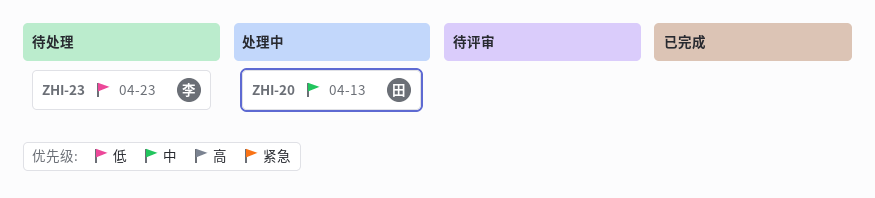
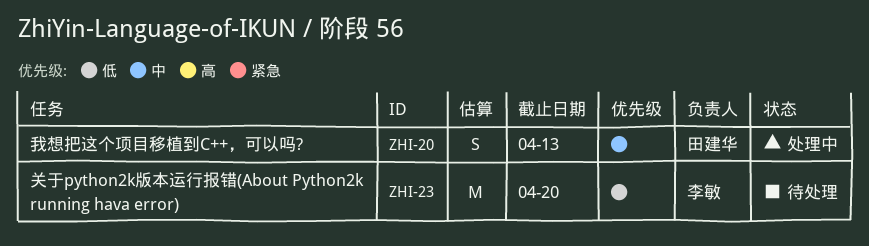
ZHI-23, due: Apr 23 -> Apr 20

